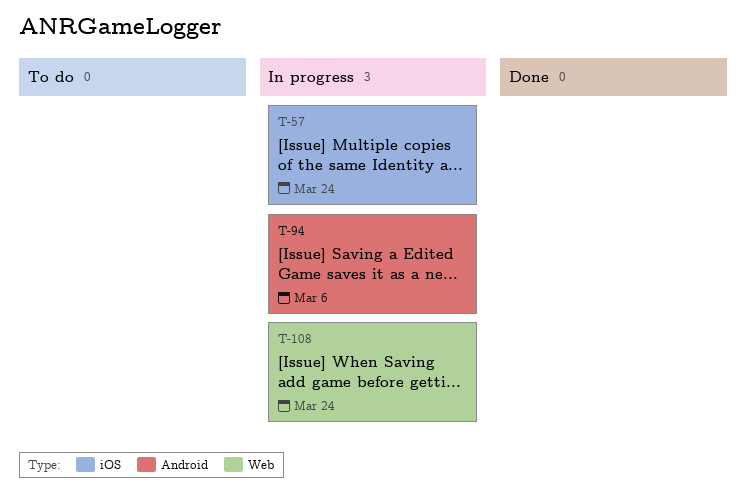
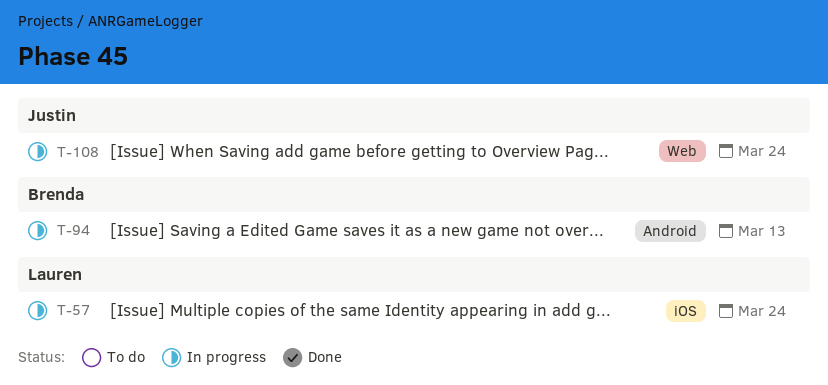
T-94, due: Mar 6 -> Mar 13

